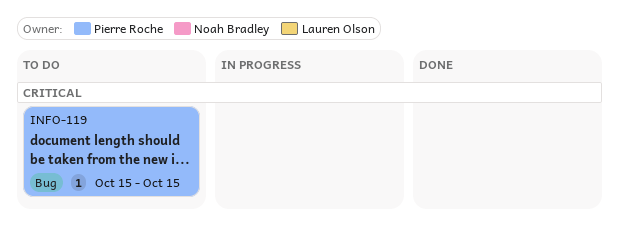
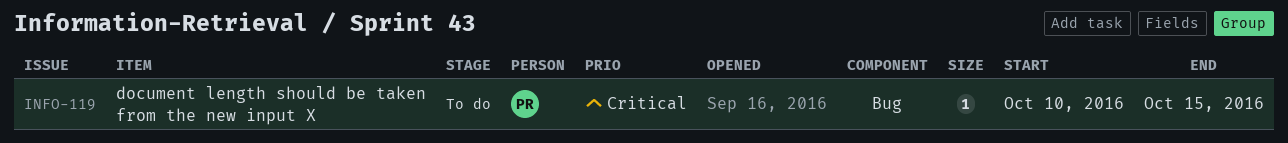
INFO-119, start: Oct 15 -> Oct 10

